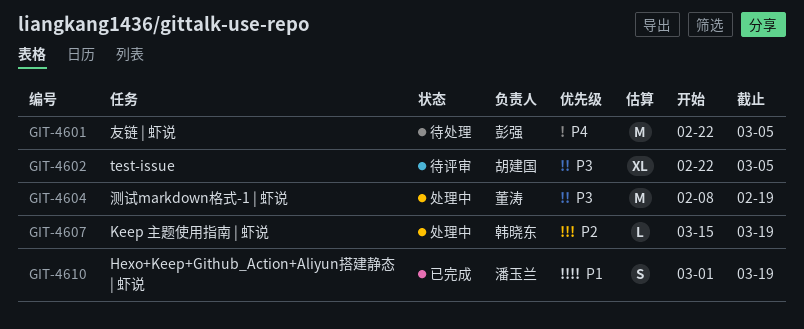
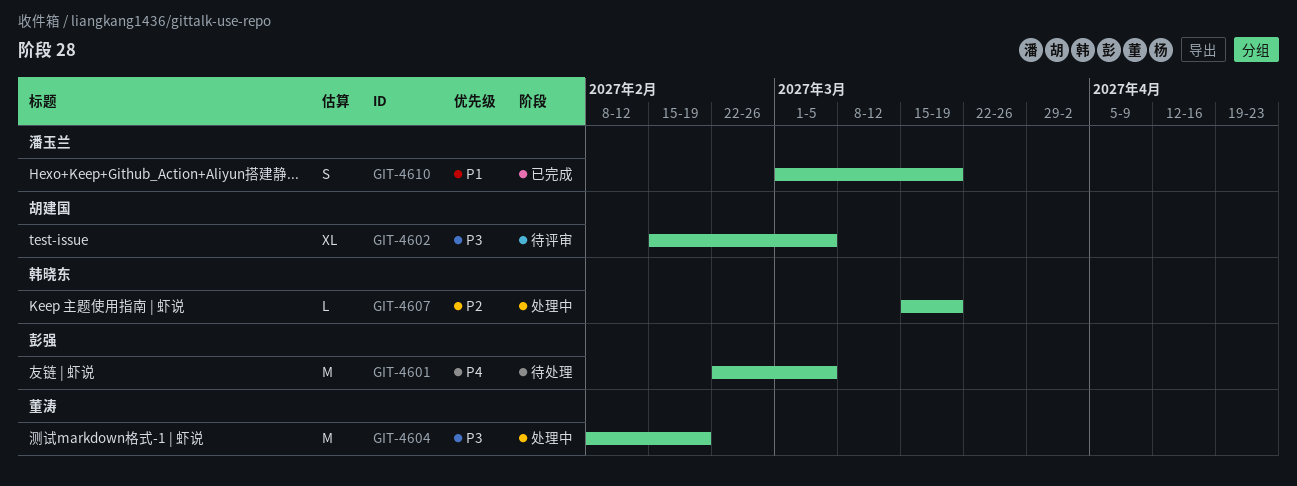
GIT-4602, start: Feb 22 -> Feb 15

